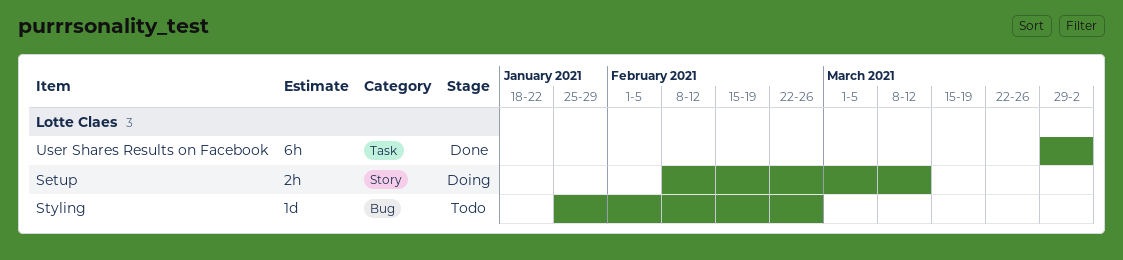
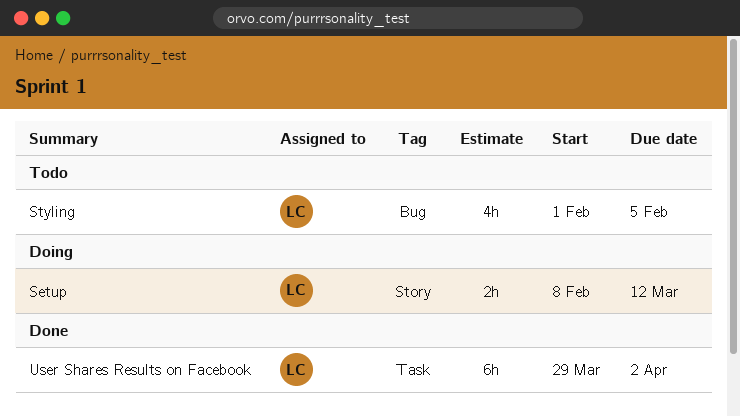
Styling, estimate: 1d -> 4h
Styling, start: Jan 25 -> Feb 1
Styling, due: Feb 26 -> Feb 5

